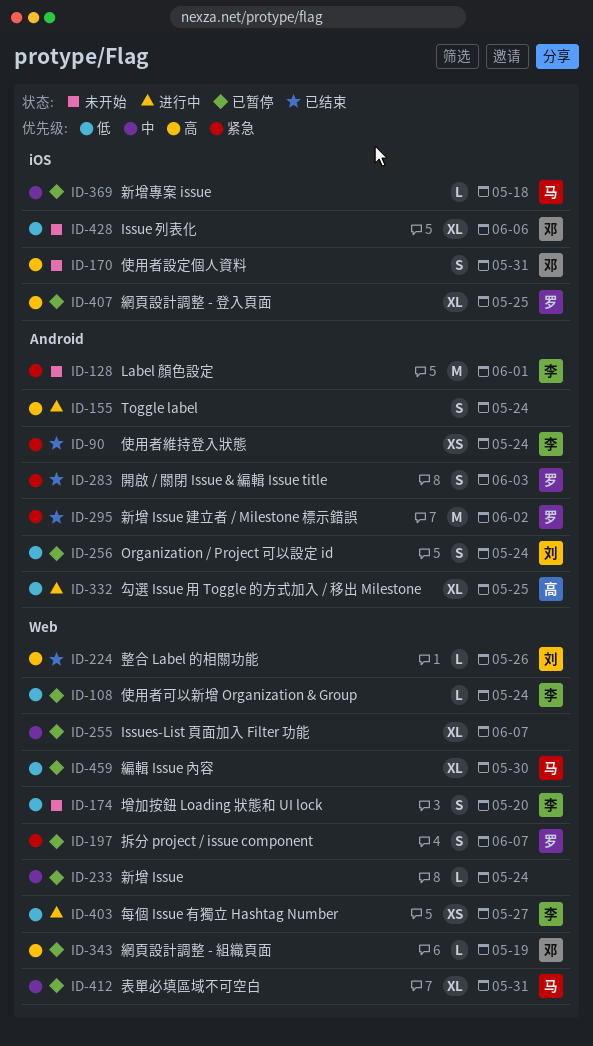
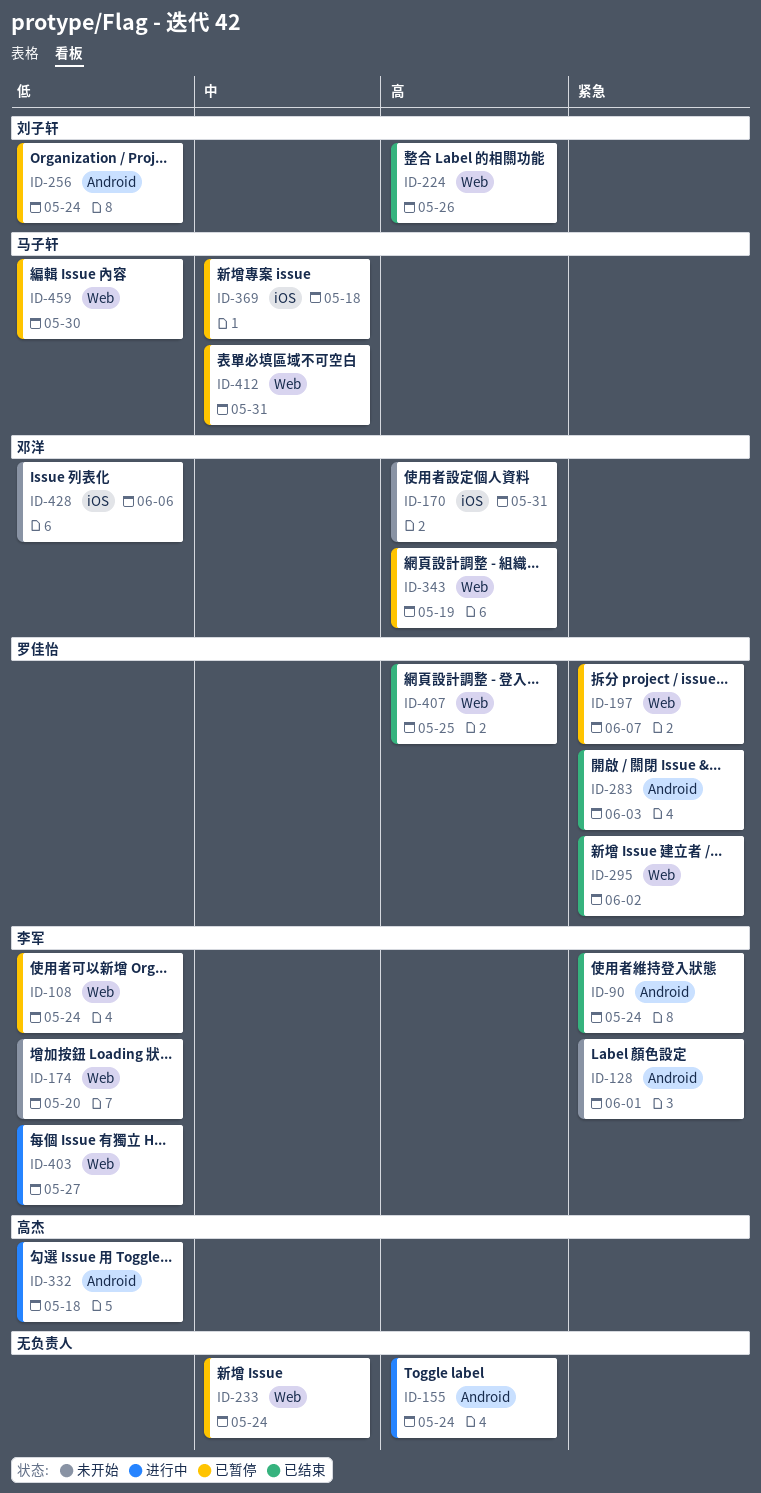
ID-255: present -> none
ID-295, label: Android -> Web
ID-332, due: May 25 -> May 18
ID-407, status: 已暂停 -> 已结束
ID-407, label: iOS -> Web

